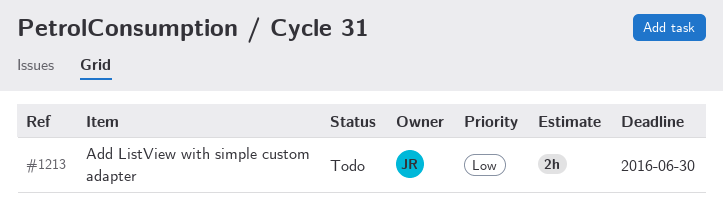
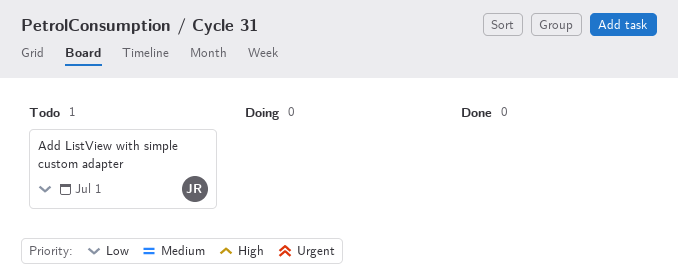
Add ListView with simple custom adapter, due: Jun 30 -> Jul 1

